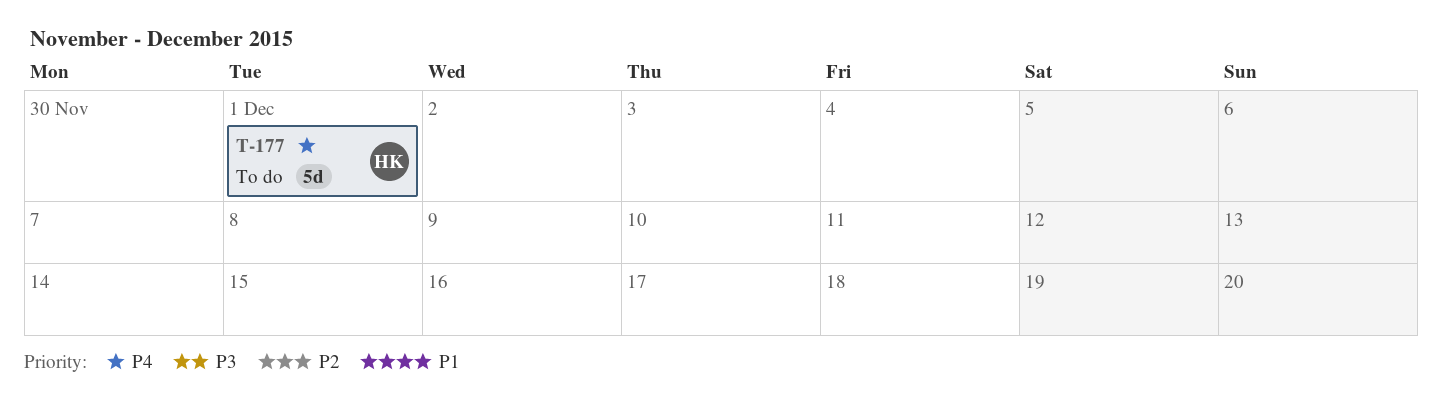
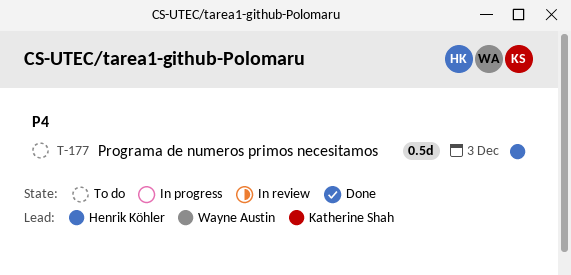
T-177, estimate: 5d -> 0.5d
T-177, due: Dec 1 -> Dec 3

